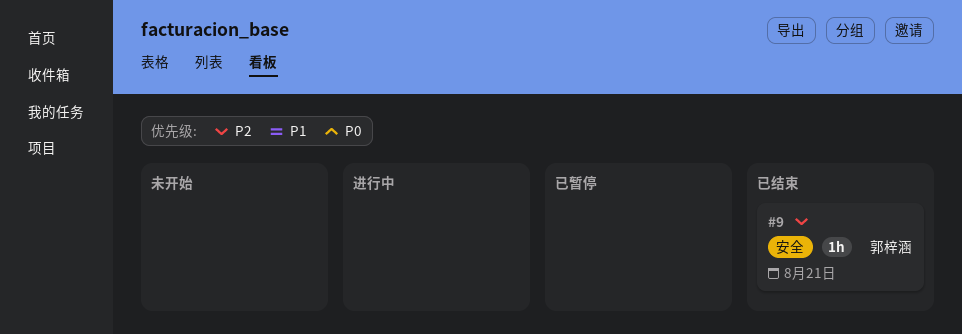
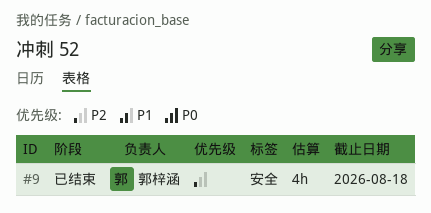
#9, estimate: 1h -> 4h
#9, due: Aug 21 -> Aug 18

